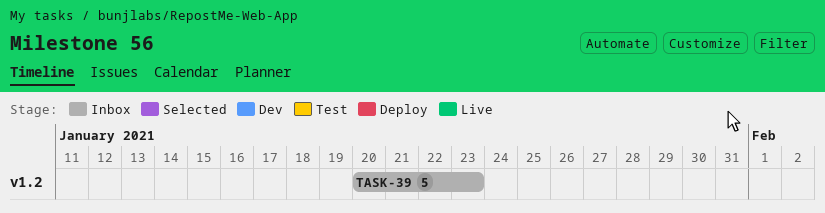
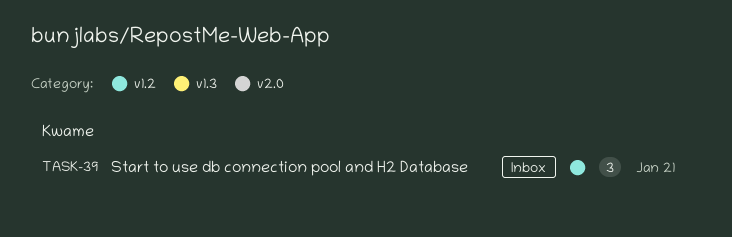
TASK-39, estimate: 5 -> 3
TASK-39, due: Jan 23 -> Jan 21

